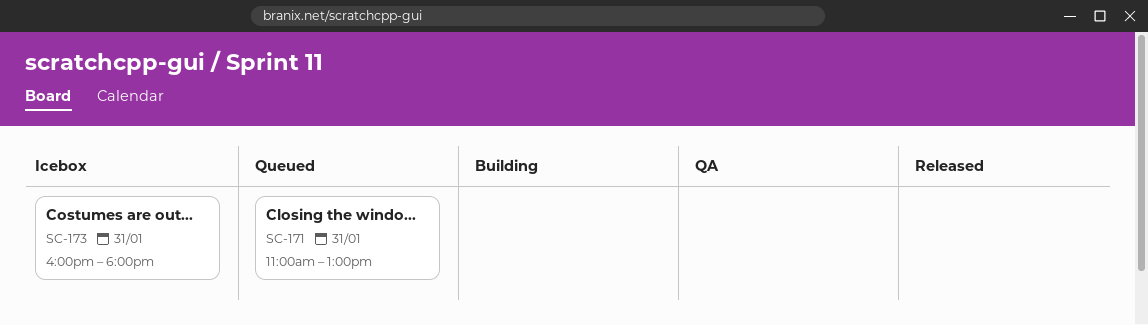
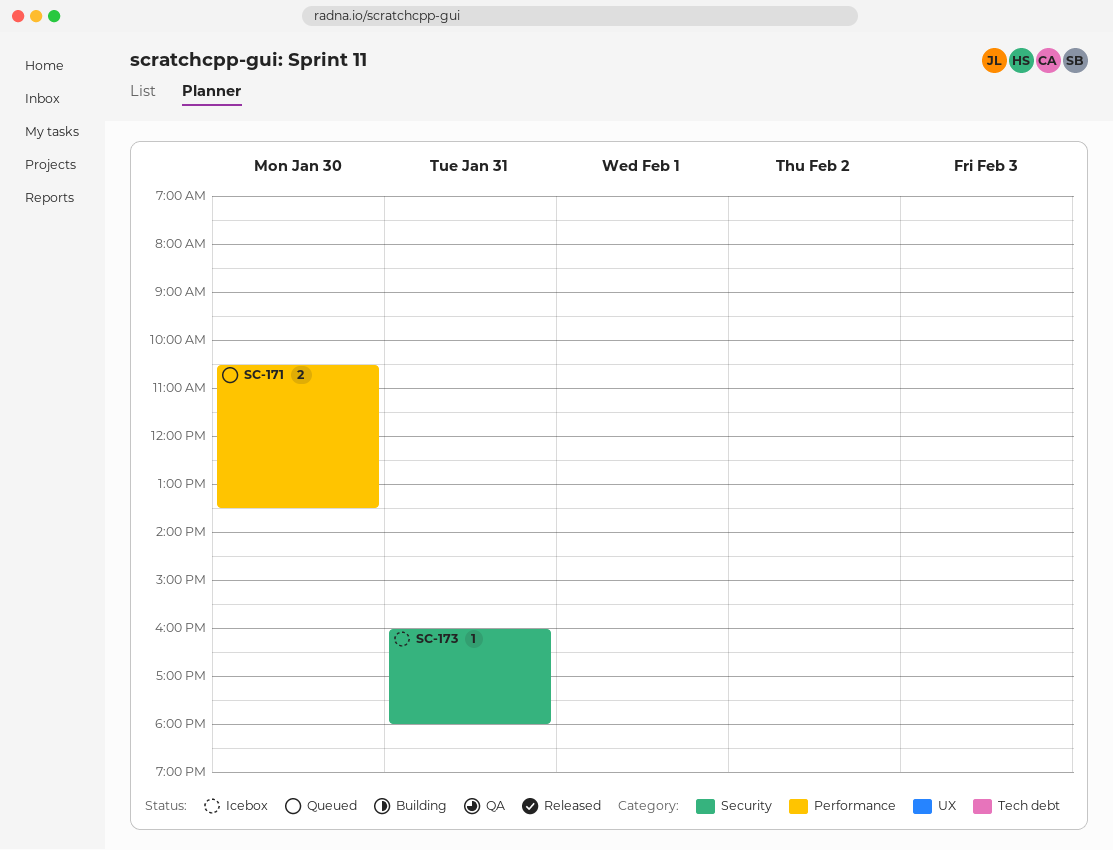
SC-171, day: Jan 31 -> Jan 30
SC-171, begins: 11:00 -> 10:30
SC-171, ends: 13:00 -> 13:30

